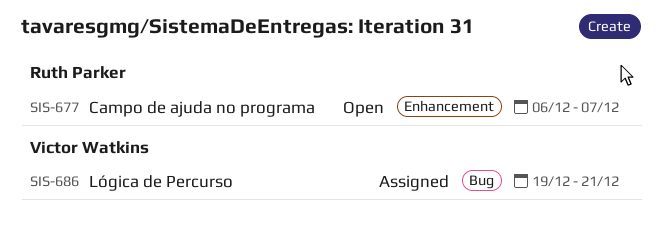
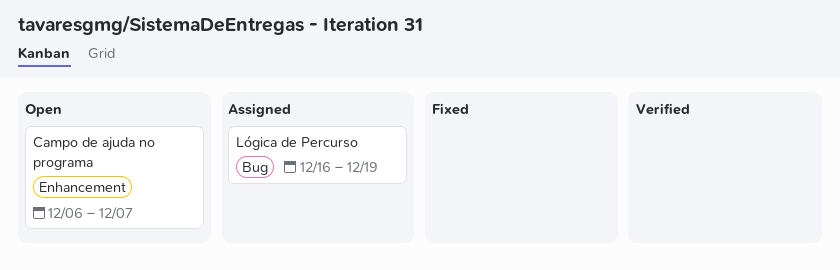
Lógica de Percurso, start: Dec 19 -> Dec 16
Lógica de Percurso, due: Dec 21 -> Dec 19

